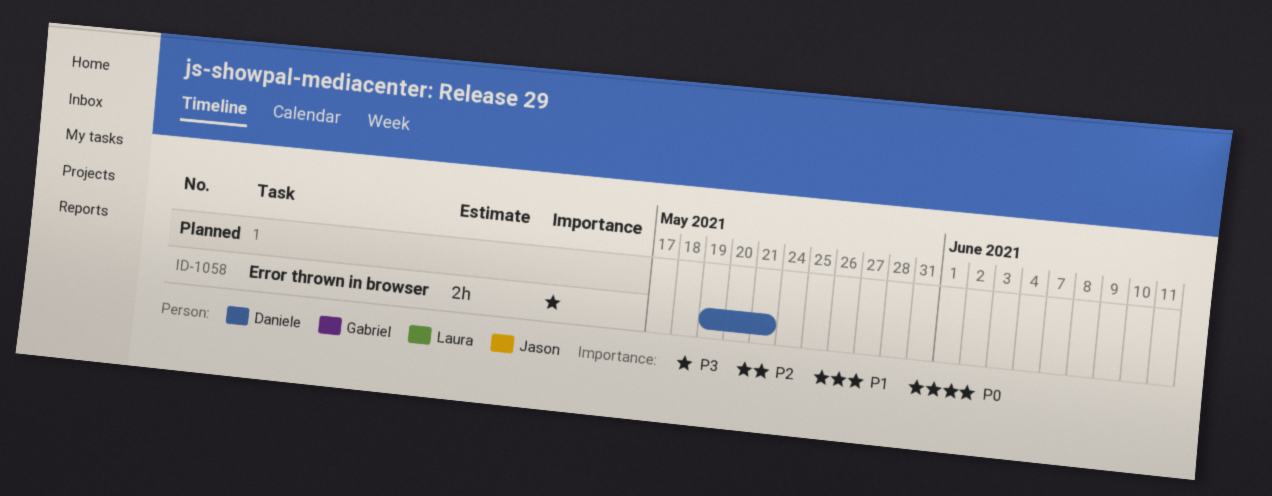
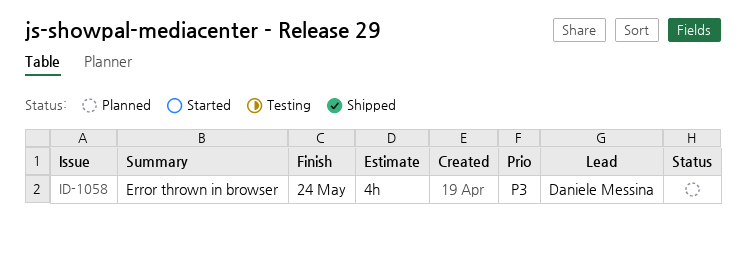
ID-1058, estimate: 2h -> 4h
ID-1058, due: May 21 -> May 24

